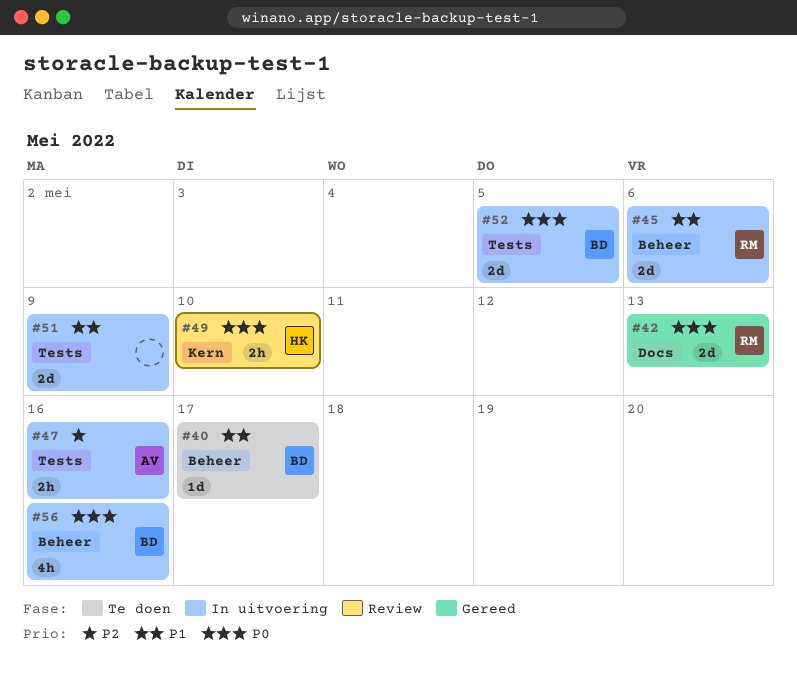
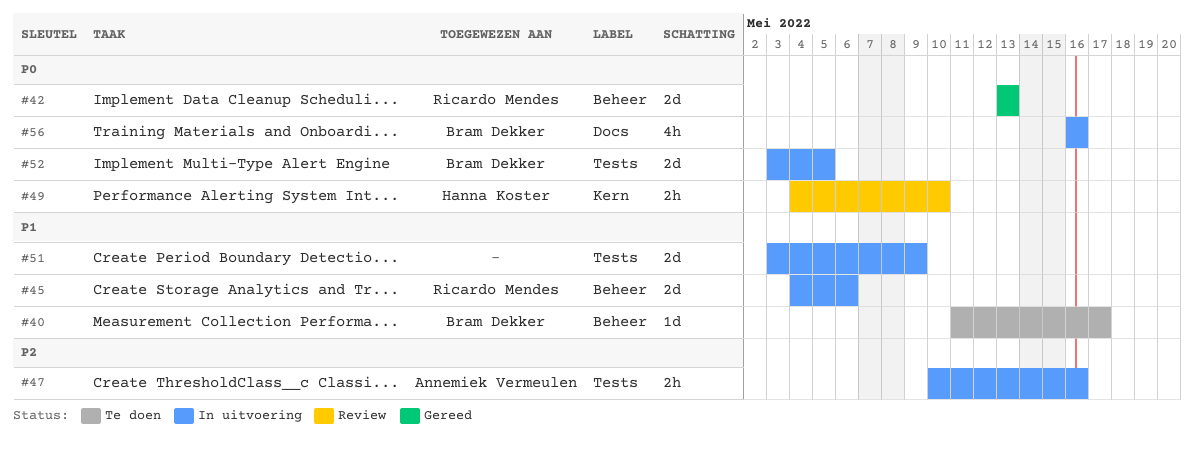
#42, label: Docs -> Beheer
#56, label: Beheer -> Docs

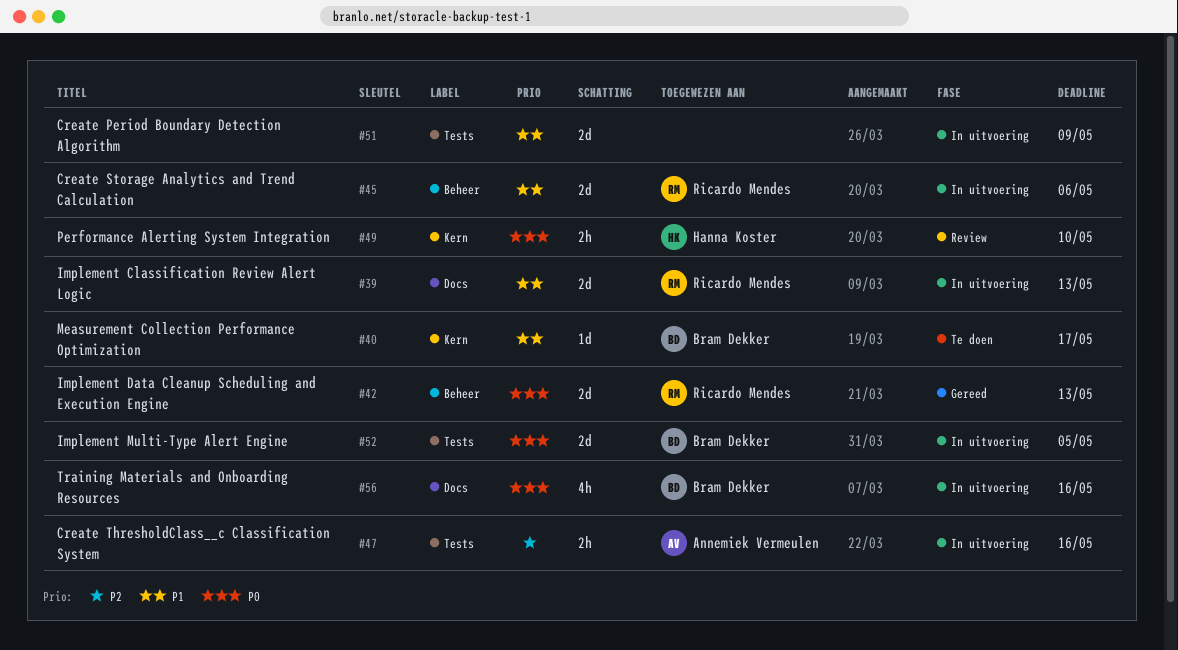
#39: none -> present
#40, label: Beheer -> Kern

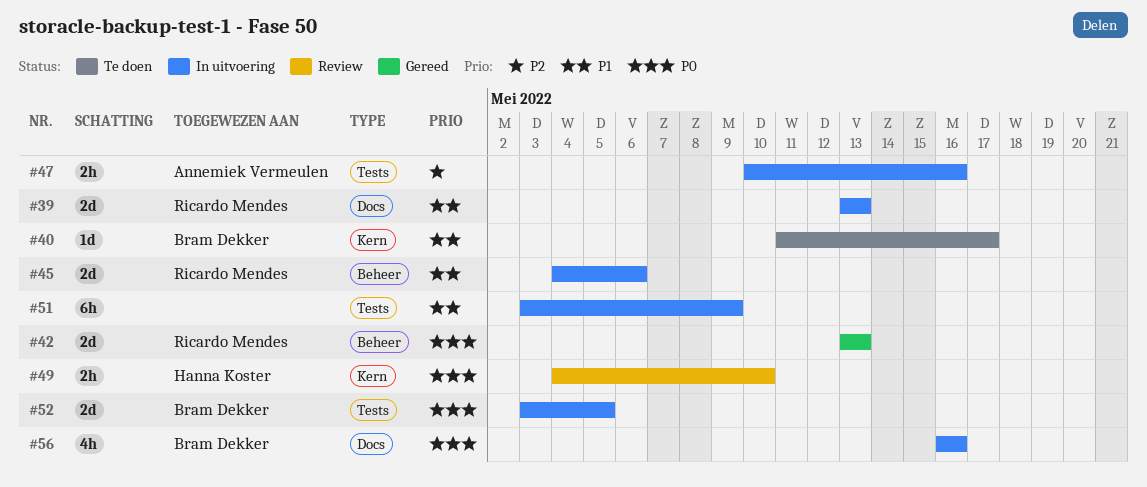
#51, estimate: 2d -> 6h

